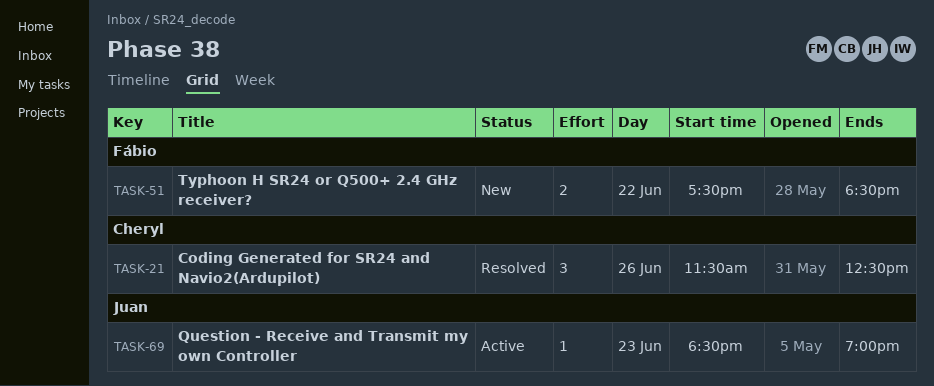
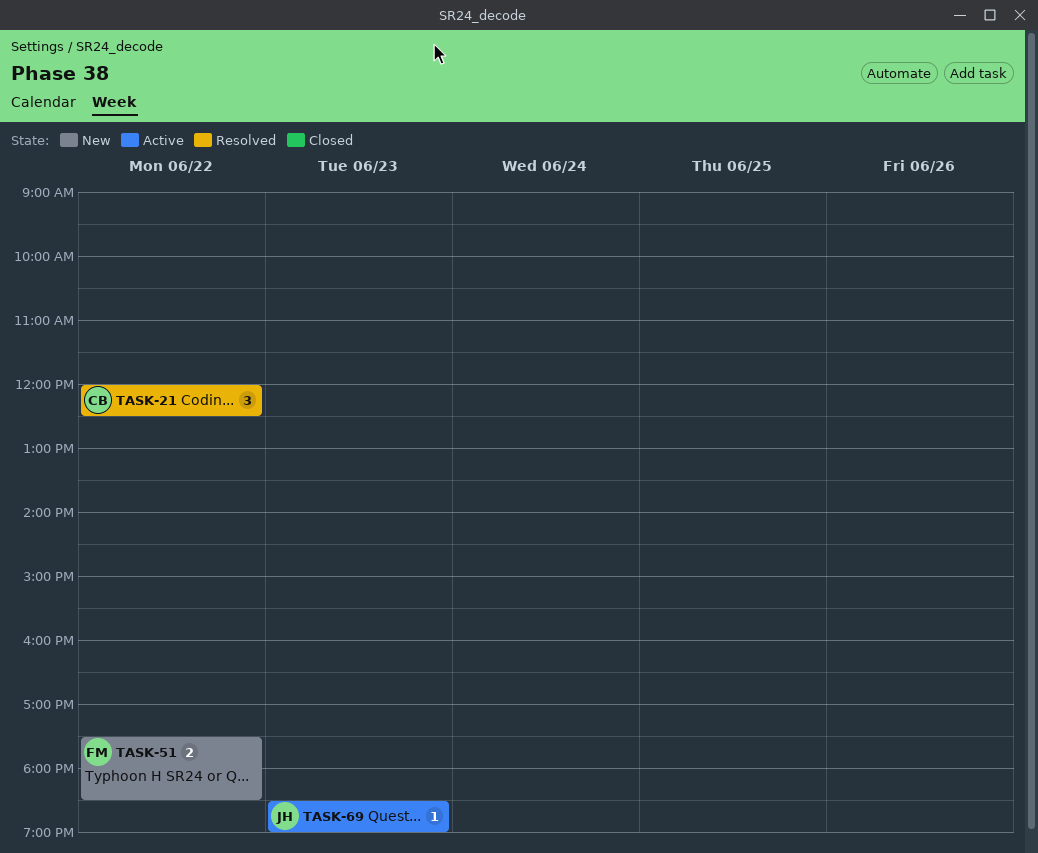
TASK-21, day: Jun 26 -> Jun 22
TASK-21, begins: 11:30 -> 12:00

